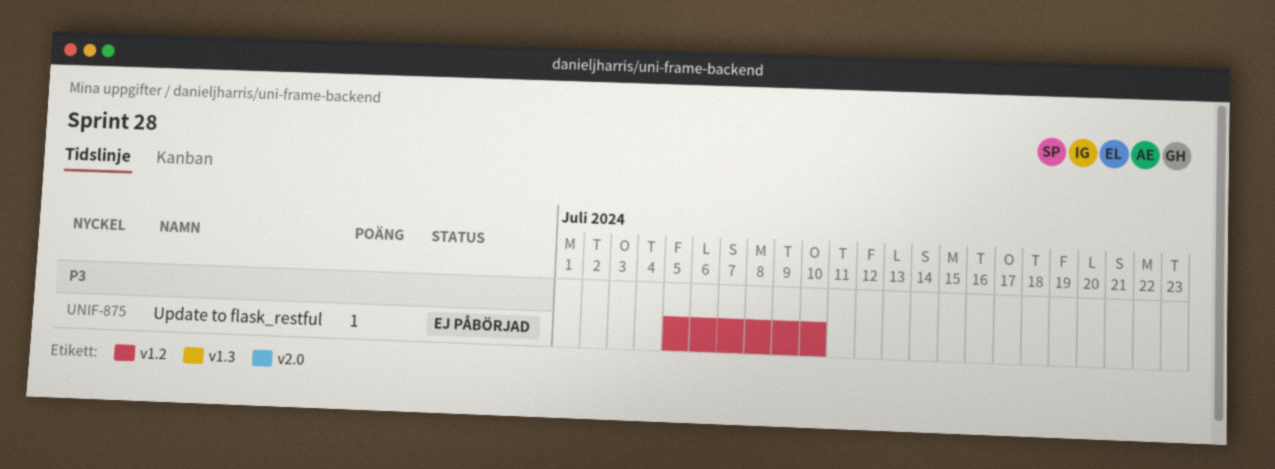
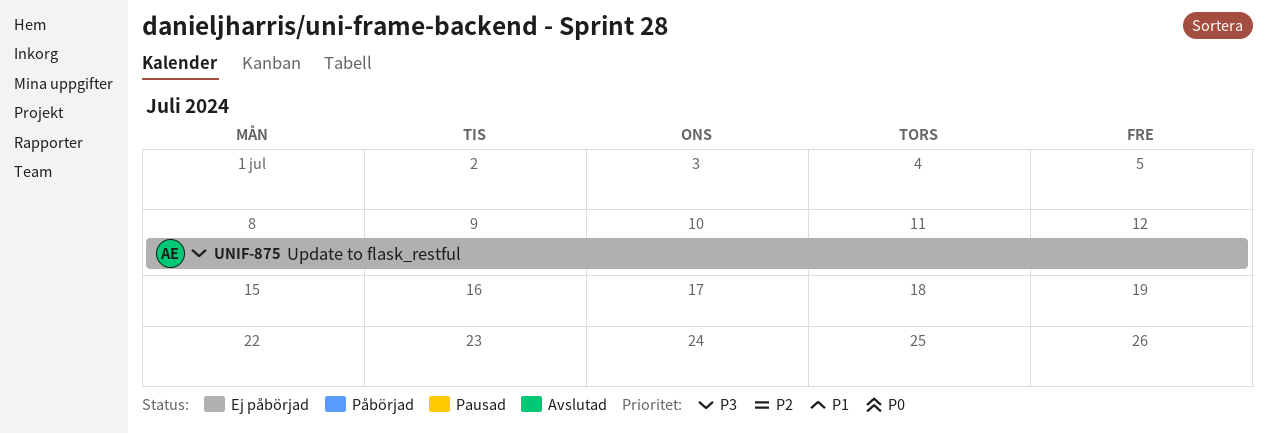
UNIF-875, start: Jul 5 -> Jul 8
UNIF-875, due: Jul 10 -> Jul 12

